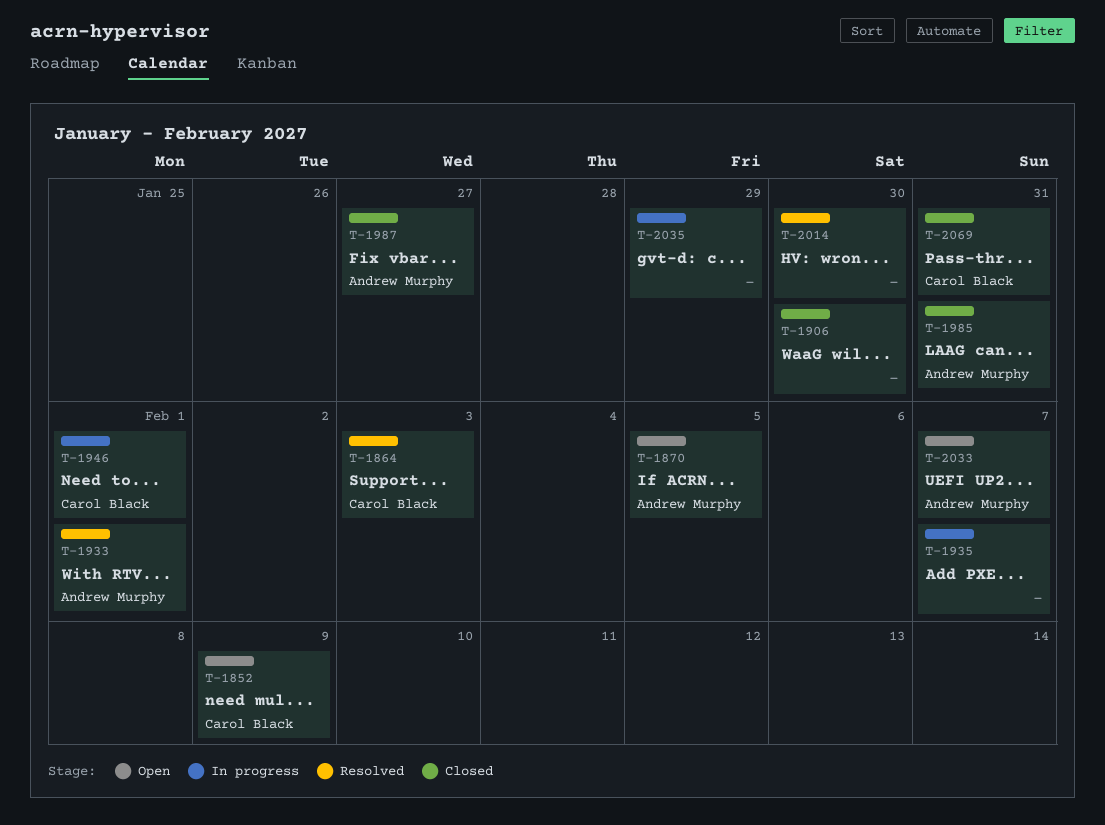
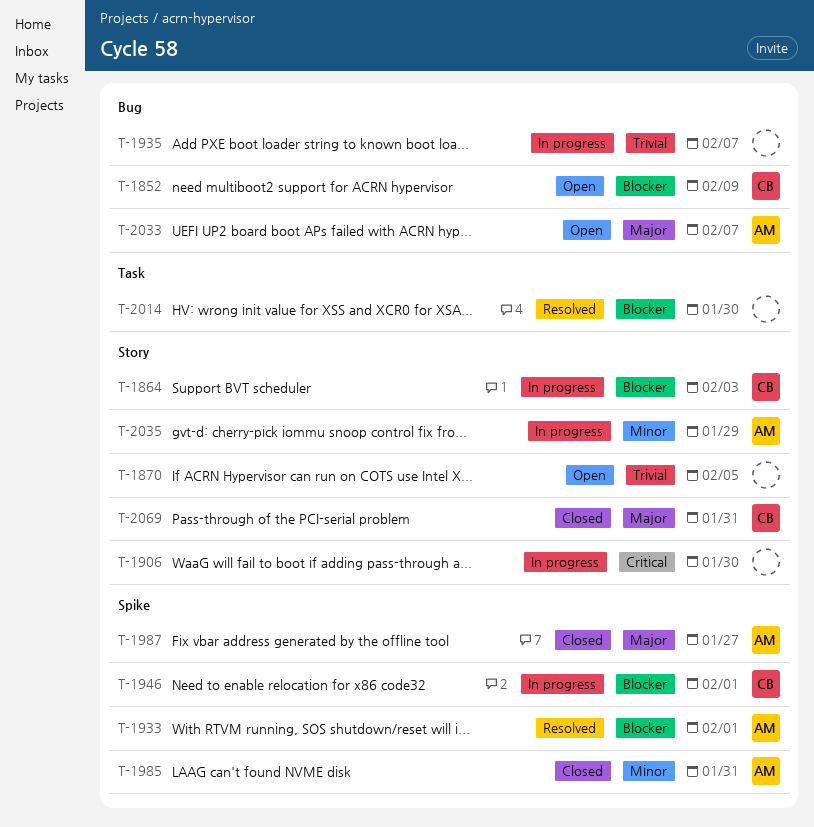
T-1864, status: Resolved -> In progress
T-1870, owner: Andrew Murphy -> none
T-1906, status: Closed -> In progress
T-2035, owner: none -> Andrew Murphy

